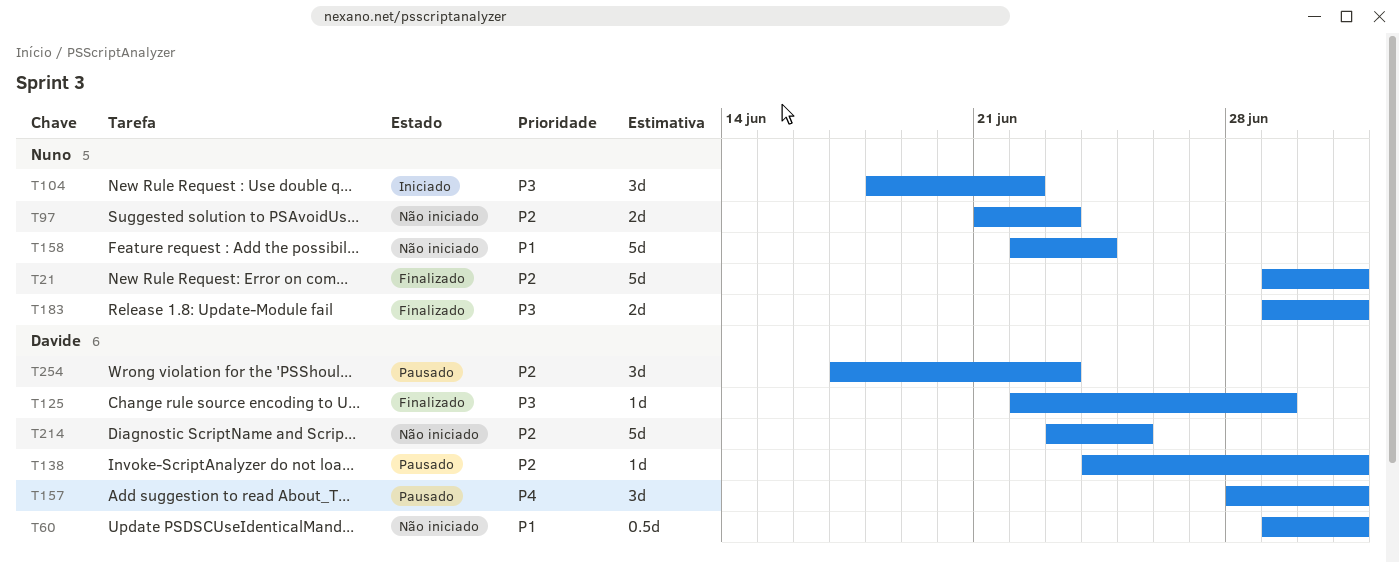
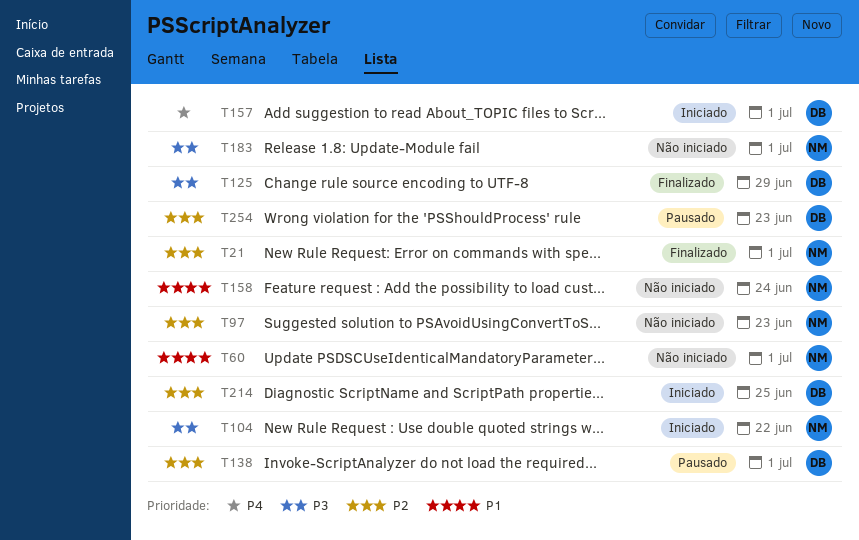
T60, owner: Davide -> Nuno
T157, status: Pausado -> Iniciado
T183, status: Finalizado -> Não iniciado
T214, status: Não iniciado -> Iniciado

